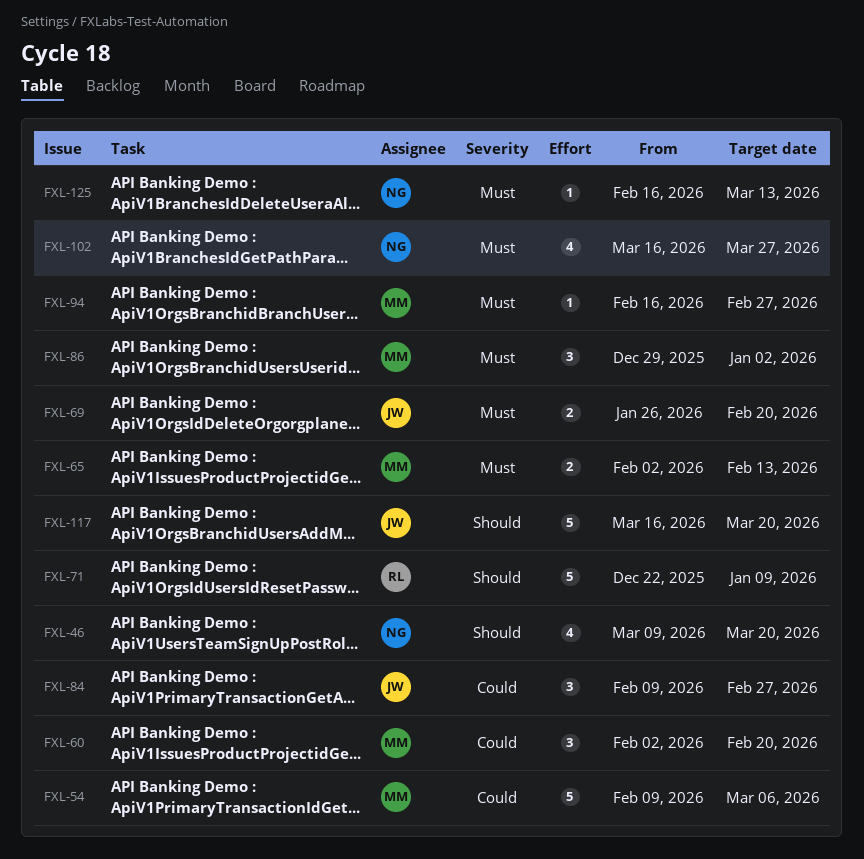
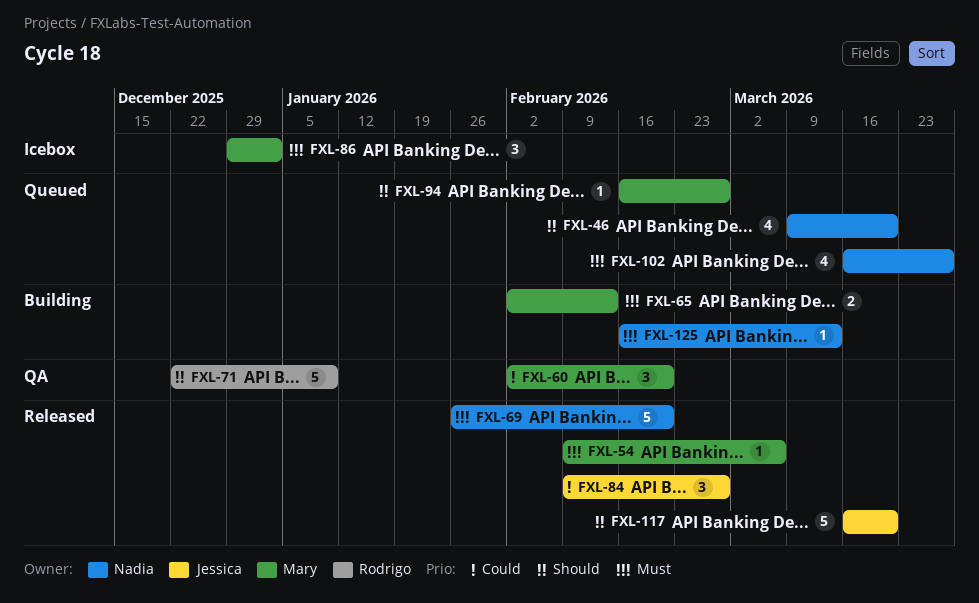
FXL-54, priority: Could -> Must
FXL-54, estimate: 5 -> 1
FXL-69, owner: Jessica -> Nadia
FXL-69, estimate: 2 -> 5
FXL-94, priority: Must -> Should

